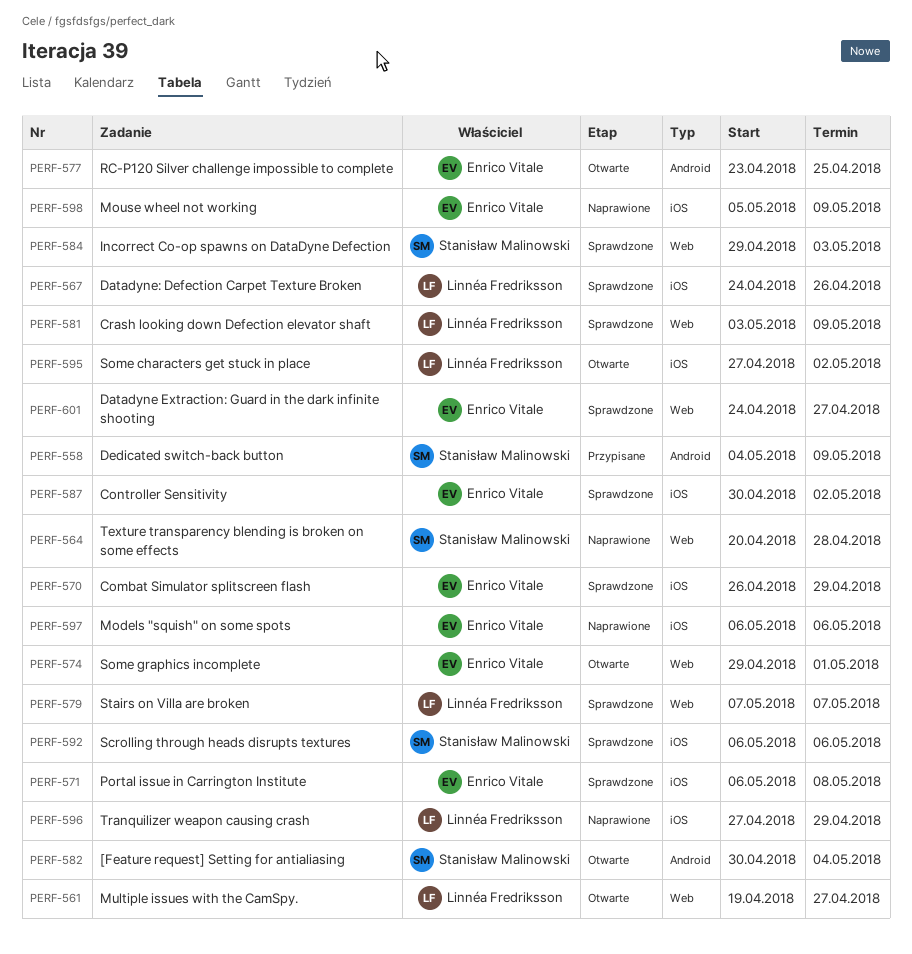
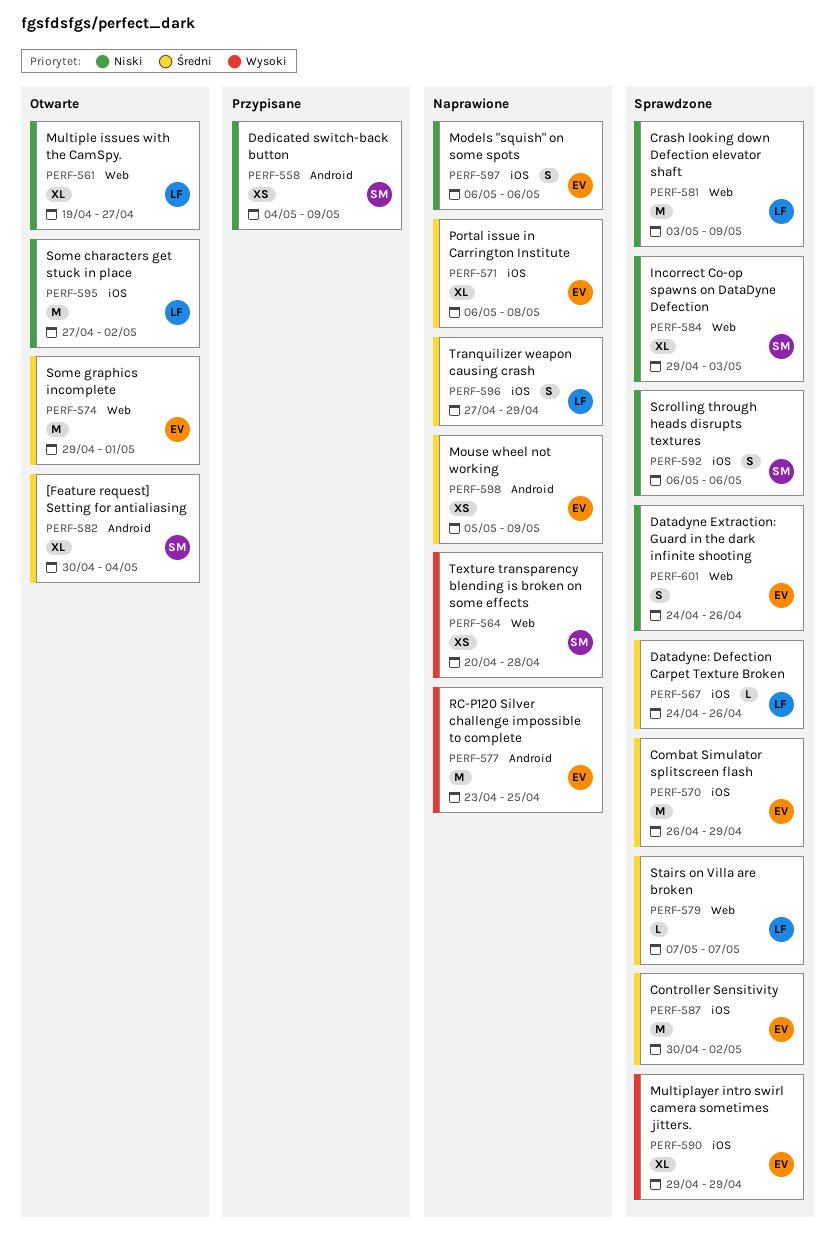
PERF-571, status: Sprawdzone -> Naprawione
PERF-577, status: Otwarte -> Naprawione
PERF-590: none -> present
PERF-598, label: iOS -> Android
PERF-601, due: Apr 27 -> Apr 26

